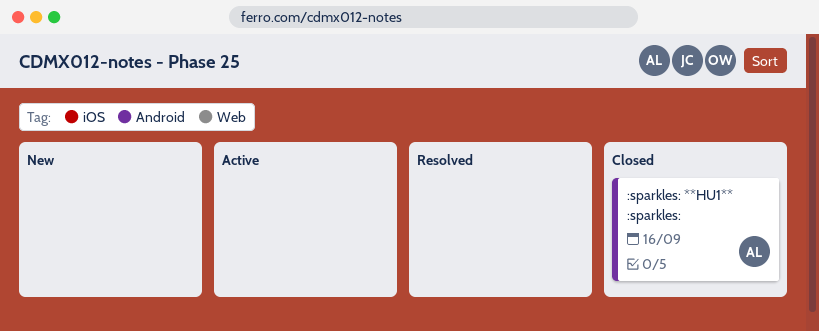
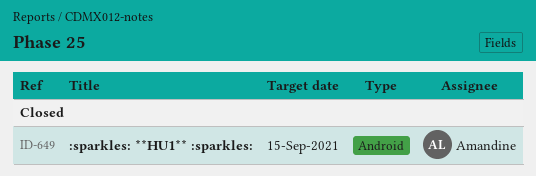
:sparkles: **HU1** :sparkles:, due: Sep 16 -> Sep 15

